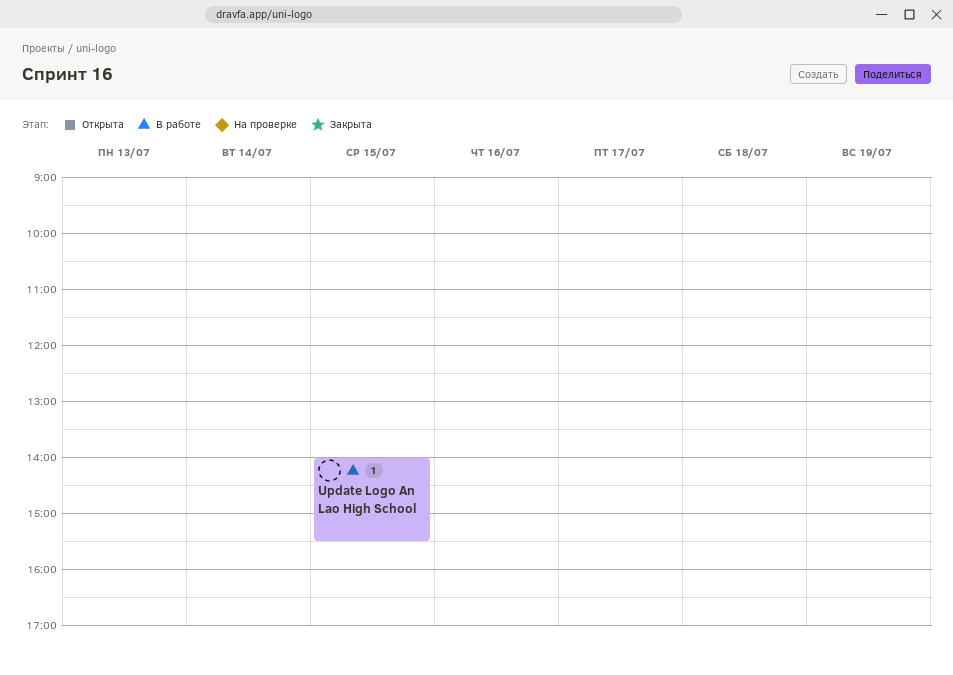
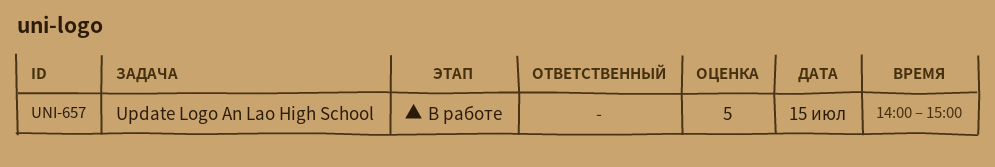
Update Logo An Lao High School, estimate: 1 -> 5
Update Logo An Lao High School, ends: 15:30 -> 15:00

